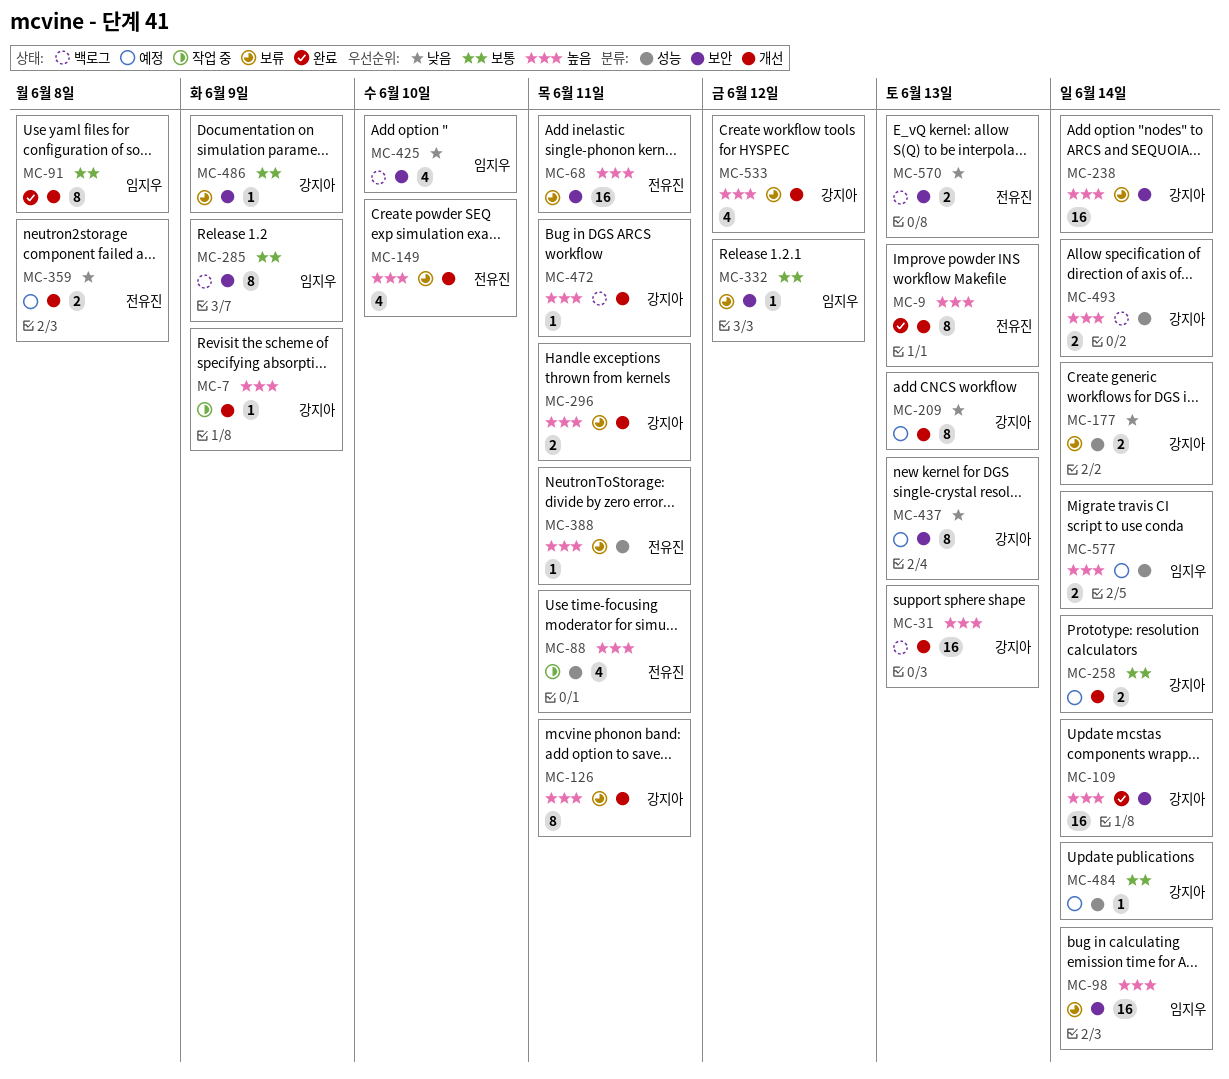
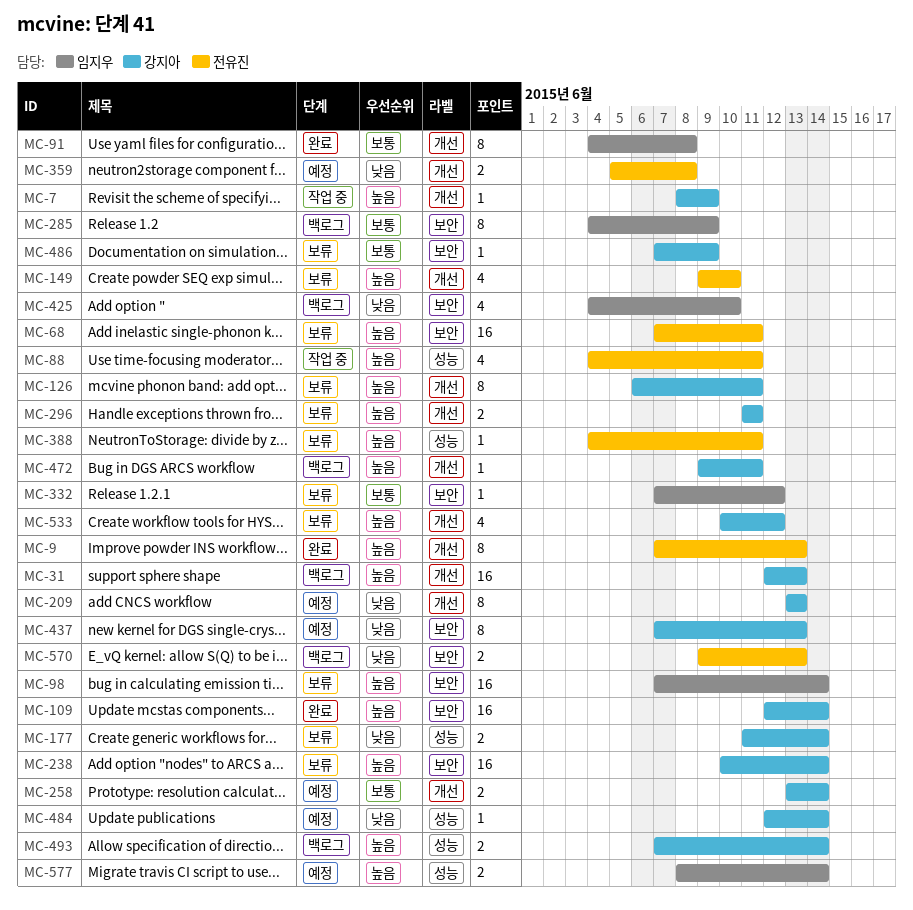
MC-484, priority: 보통 -> 낮음

